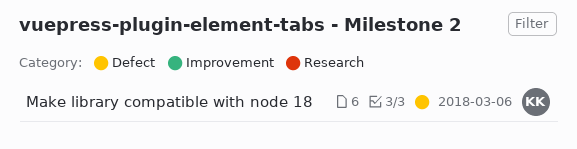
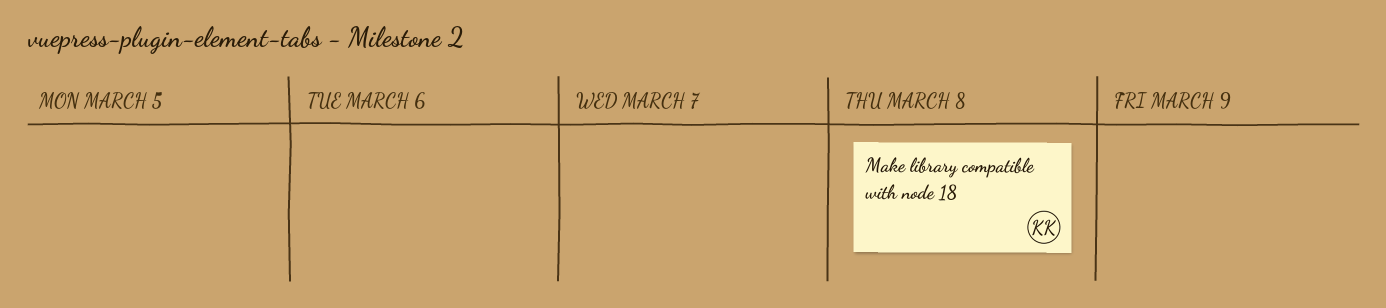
Make library compatible with node 18, due: Mar 6 -> Mar 8

